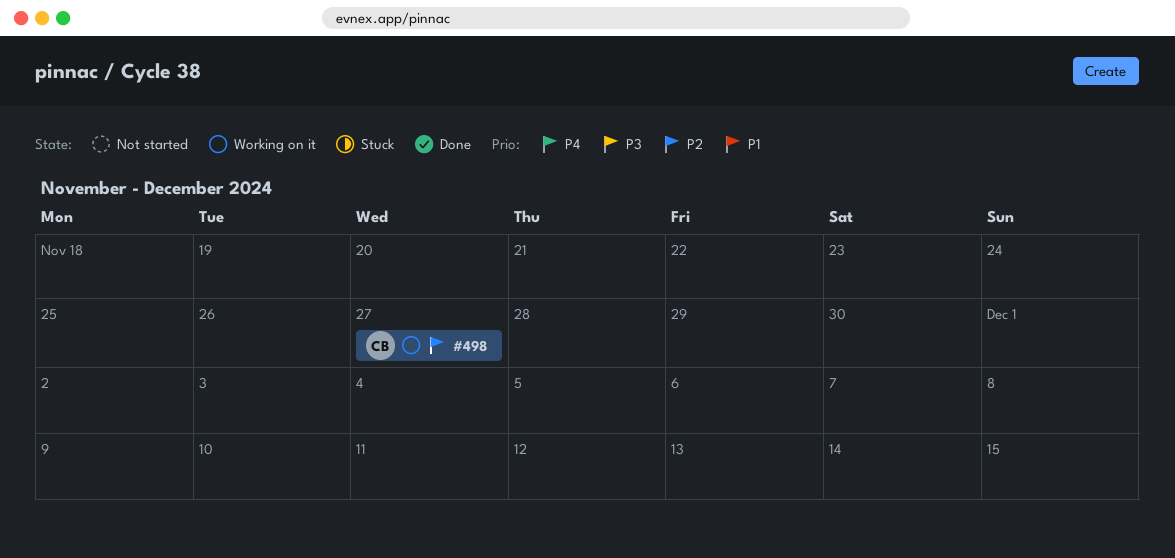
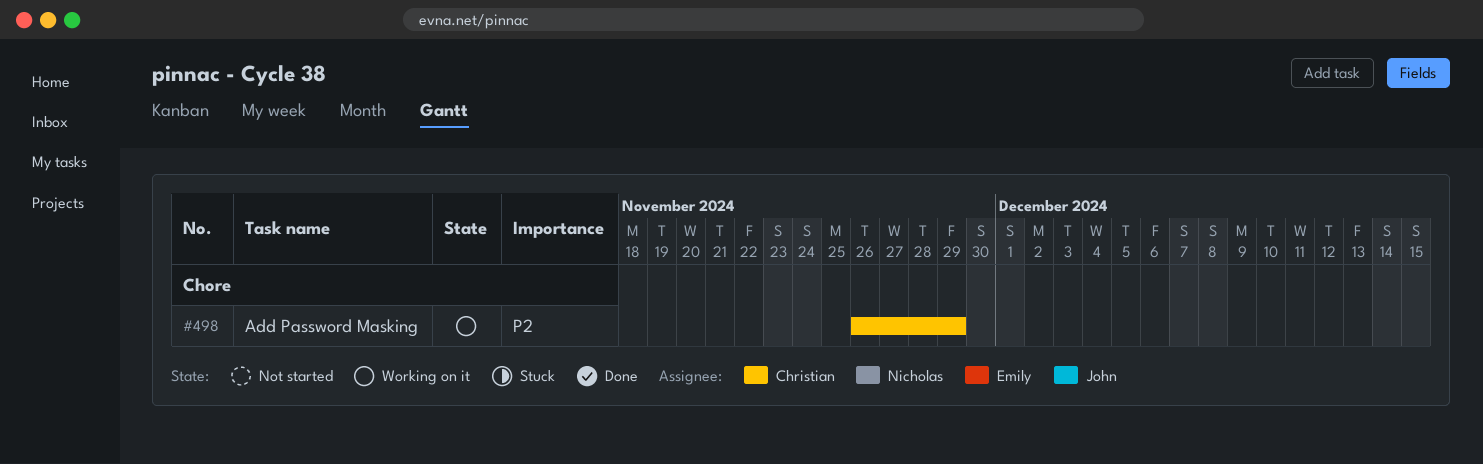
#498, start: Nov 27 -> Nov 26
#498, due: Nov 27 -> Nov 29

